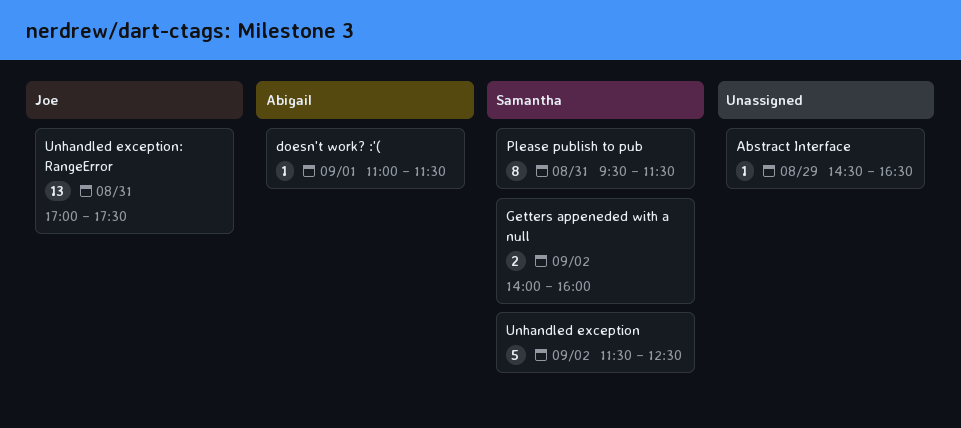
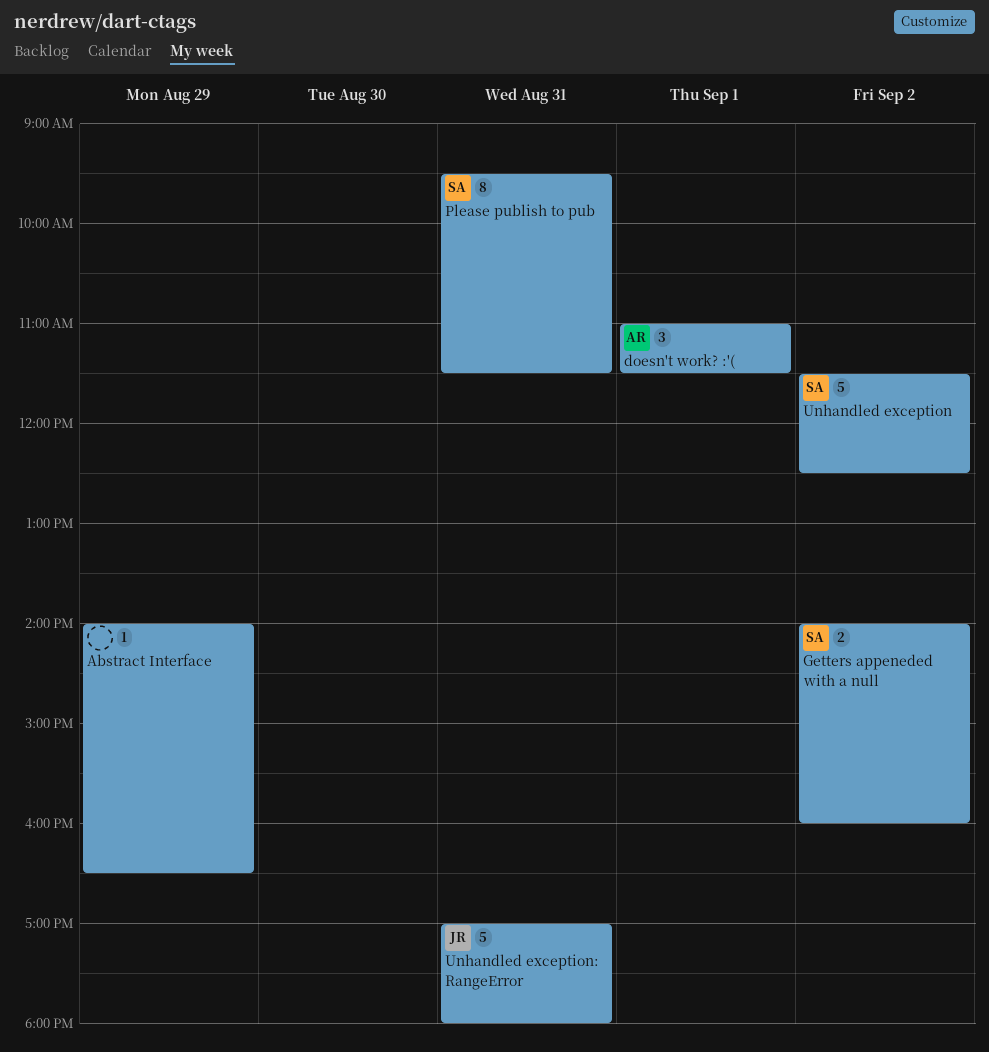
Abstract Interface, begins: 14:30 -> 14:00
doesn't work? :'(, estimate: 1 -> 3
Unhandled exception: RangeError, estimate: 13 -> 5
Unhandled exception: RangeError, ends: 17:30 -> 18:00

